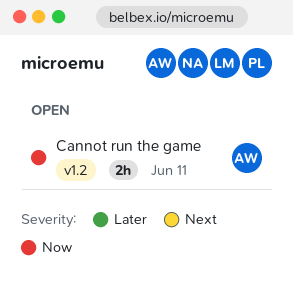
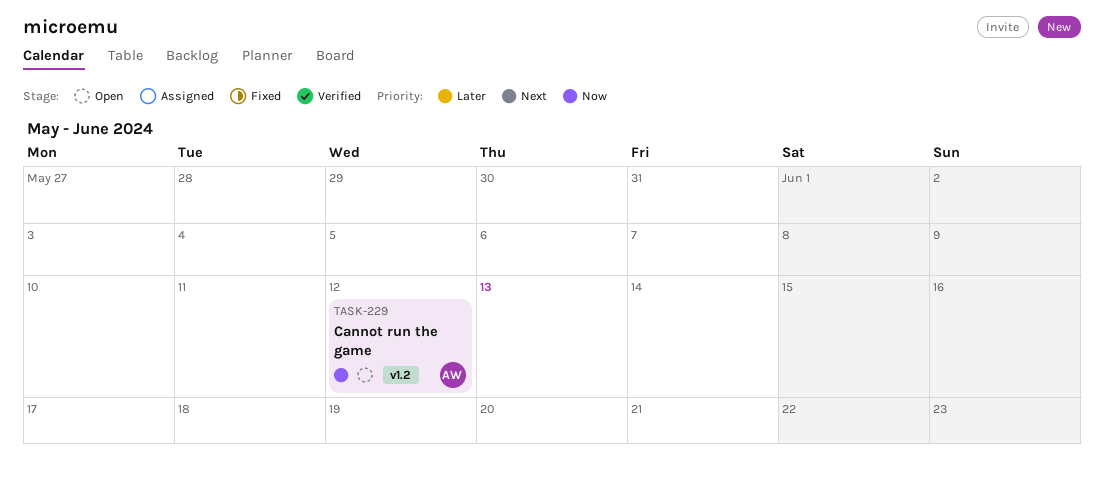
Cannot run the game, due: Jun 11 -> Jun 12

